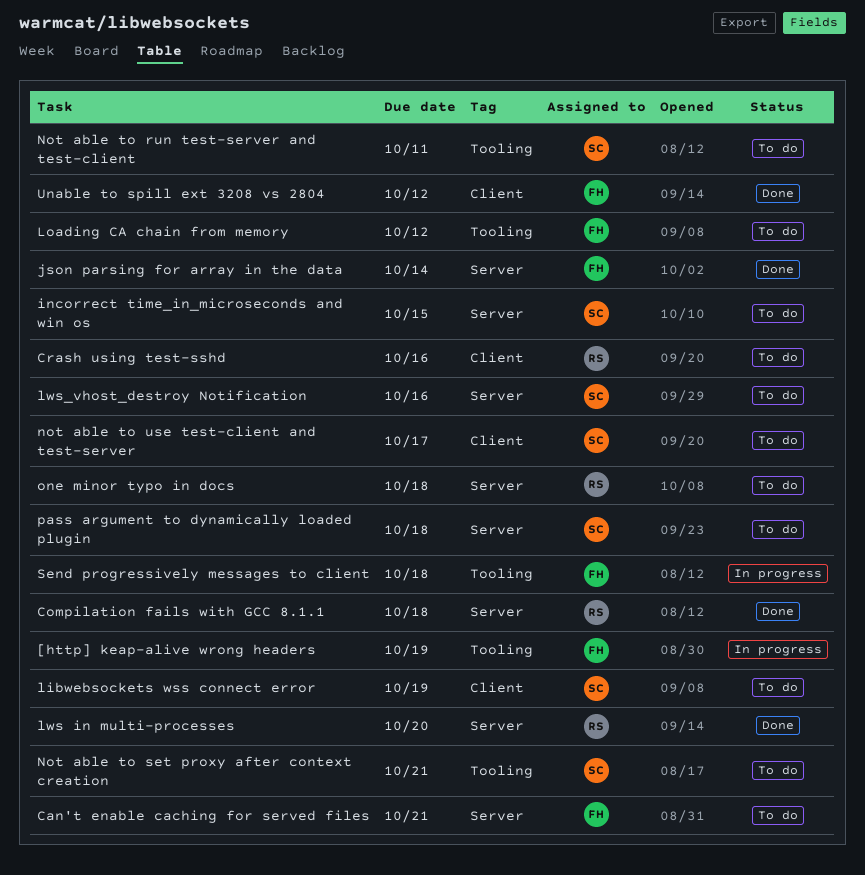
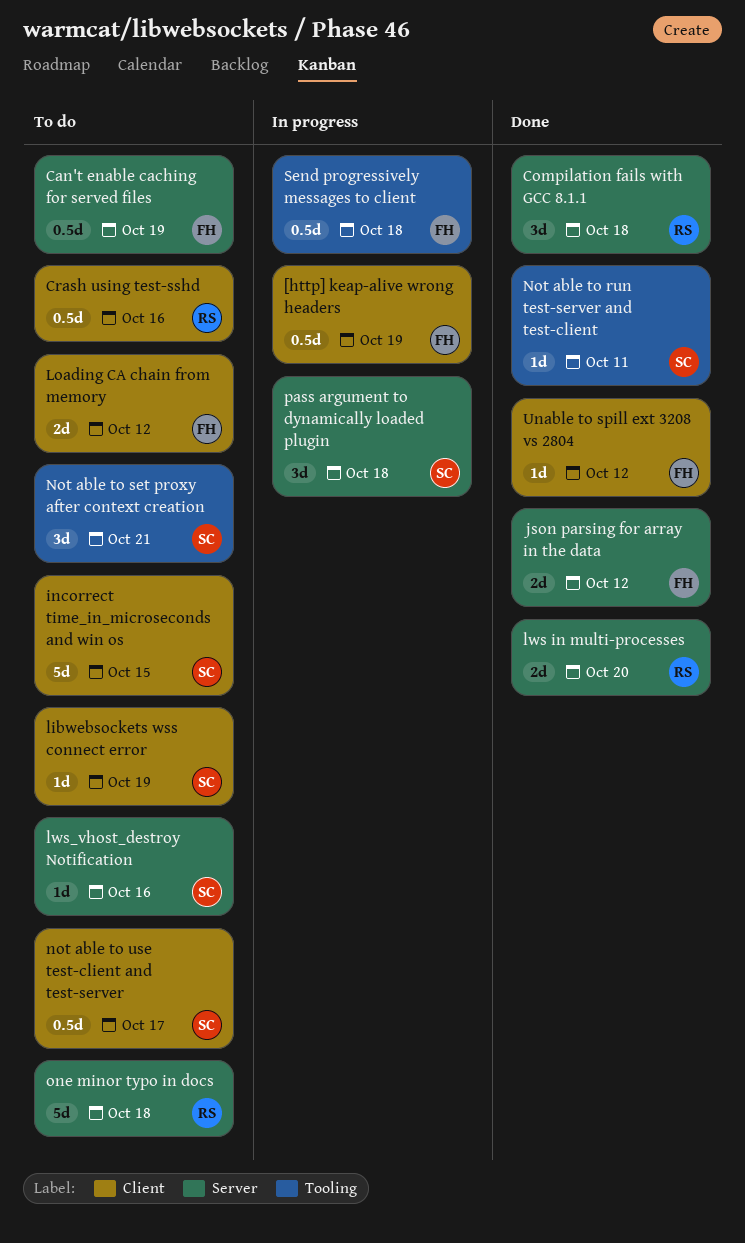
[http] keap-alive wrong headers, label: Tooling -> Client
Can't enable caching for served files, due: Oct 21 -> Oct 19
incorrect time_in_microseconds and win os, label: Server -> Client
json parsing for array in the data, due: Oct 14 -> Oct 12
Loading CA chain from memory, label: Tooling -> Client
Not able to run test-server and test-client, status: To do -> Done
pass argument to dynamically loaded plugin, status: To do -> In progress

